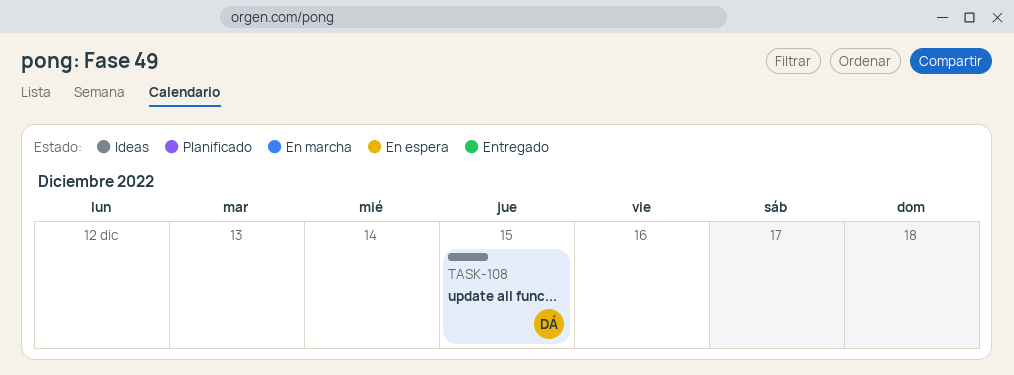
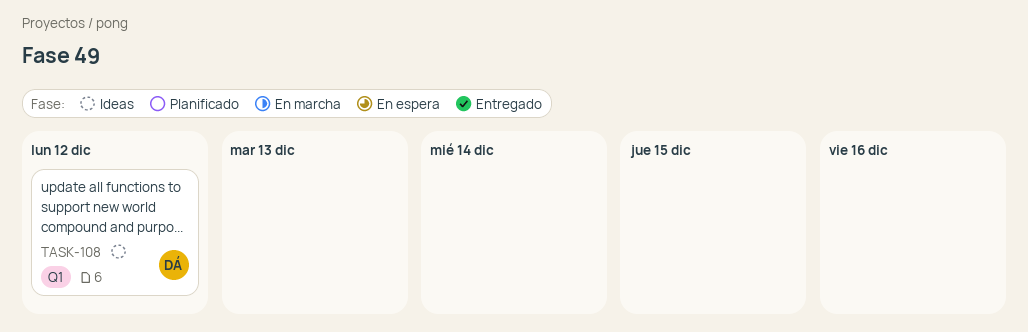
TASK-108, due: Dec 15 -> Dec 12

